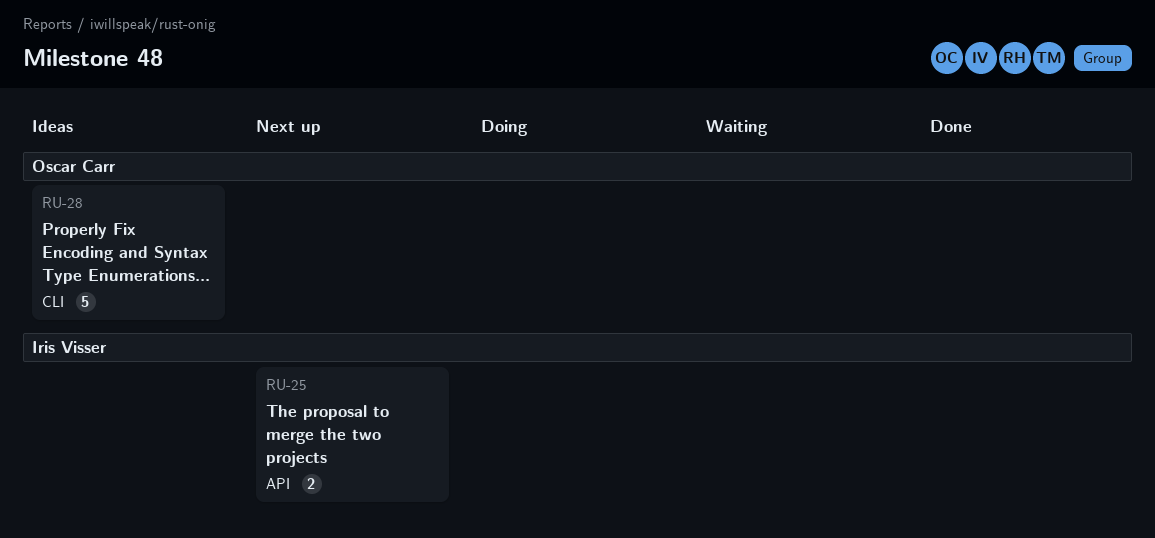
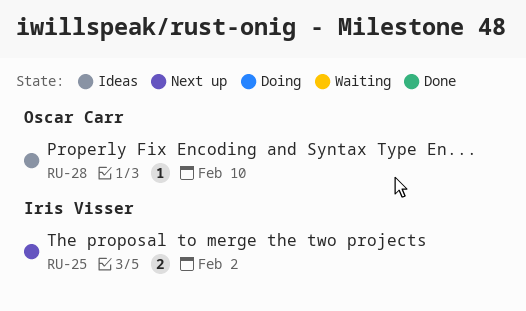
RU-28, estimate: 5 -> 1

